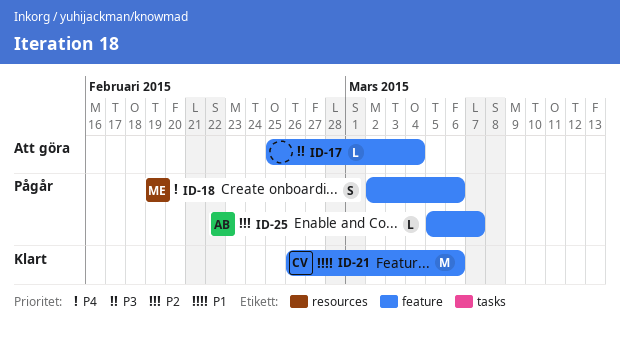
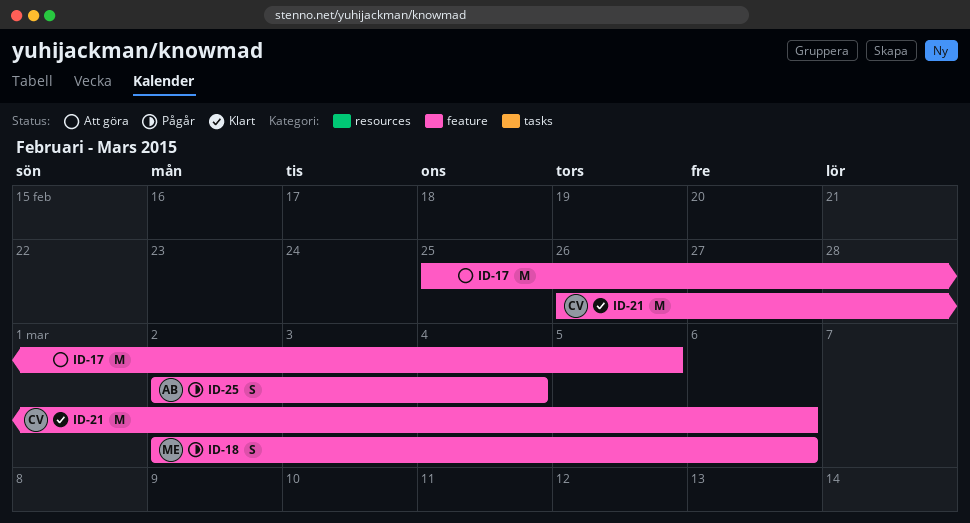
ID-17, estimate: L -> M
ID-17, due: Mar 4 -> Mar 5
ID-25, estimate: L -> S
ID-25, start: Mar 5 -> Mar 2
ID-25, due: Mar 7 -> Mar 4

